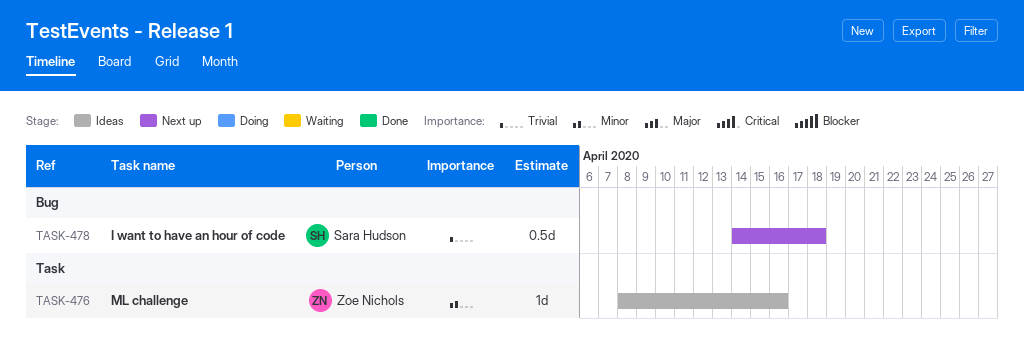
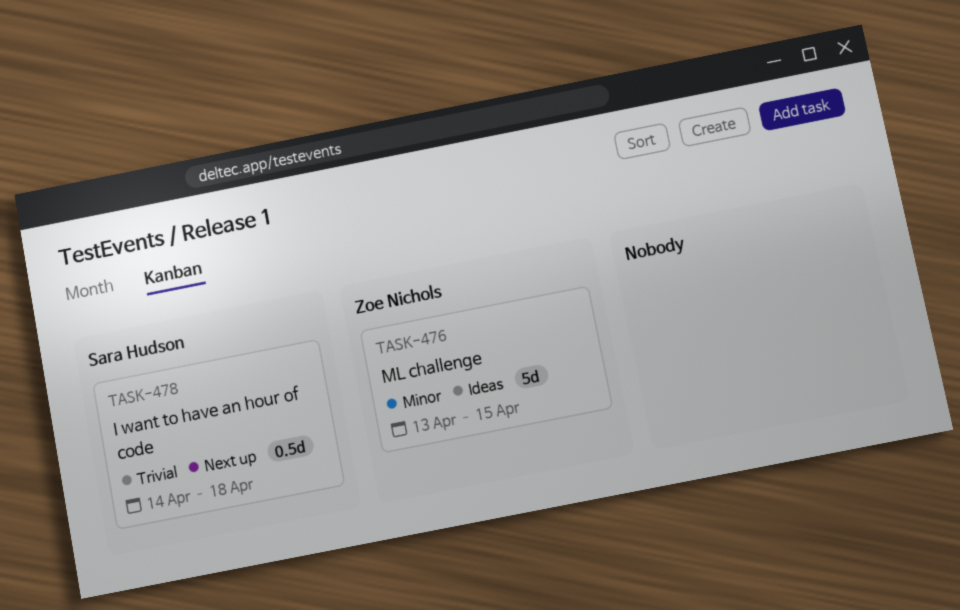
TASK-476, estimate: 1d -> 5d
TASK-476, start: Apr 8 -> Apr 13
TASK-476, due: Apr 16 -> Apr 15

